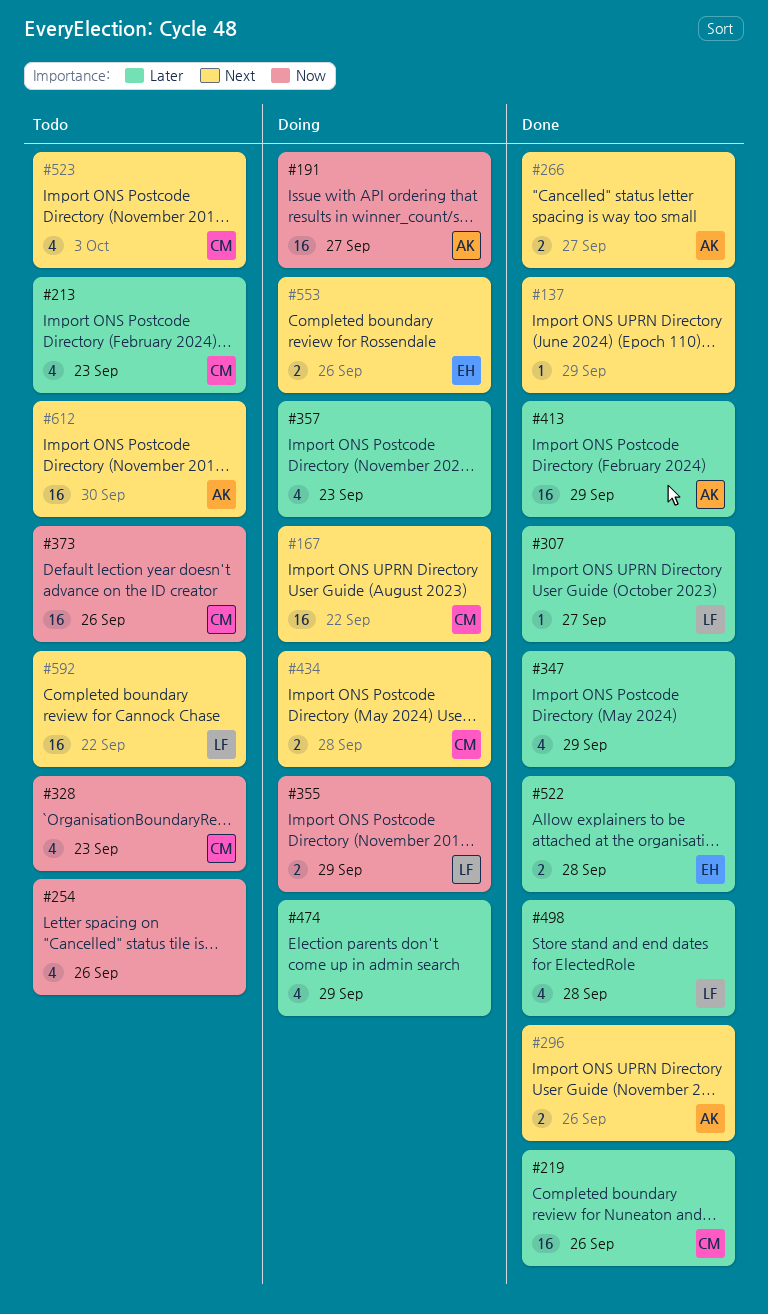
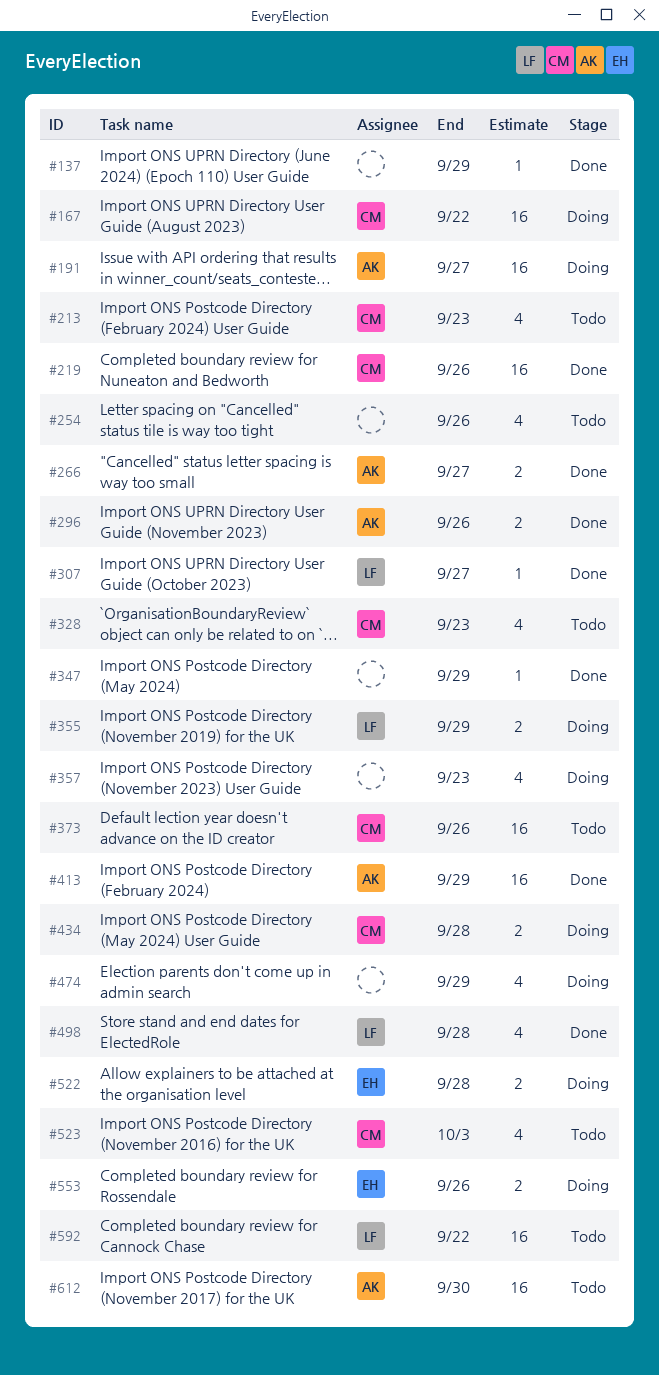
#347, estimate: 4 -> 1
#522, status: Done -> Doing

